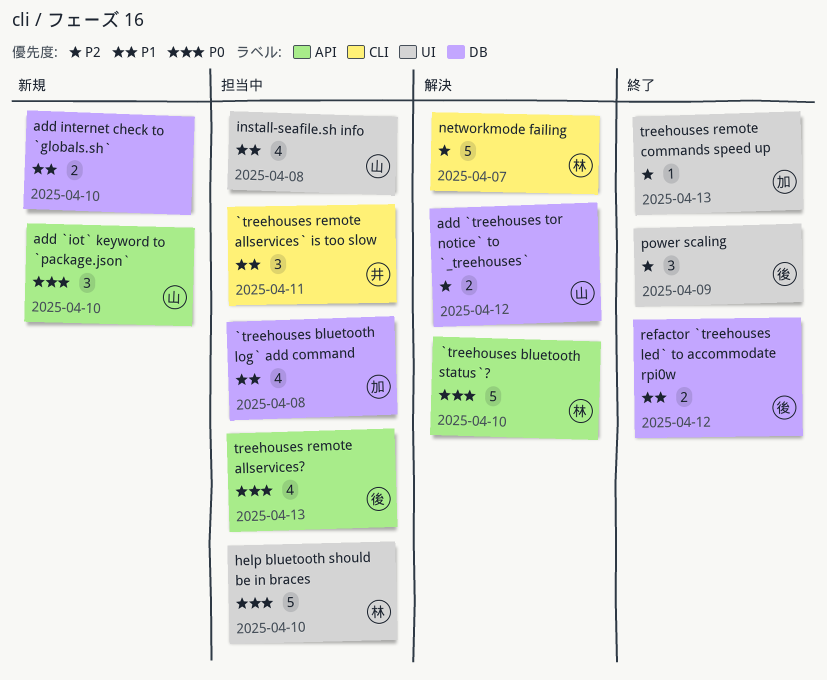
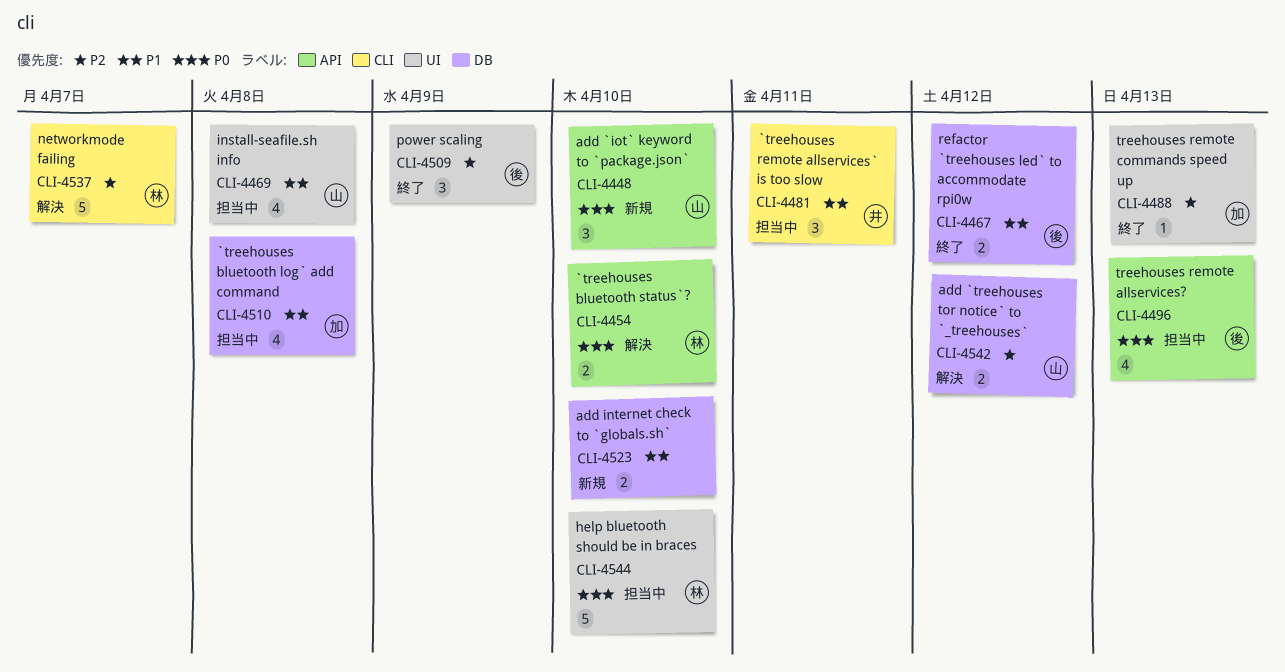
`treehouses bluetooth status`?, estimate: 5 -> 2

